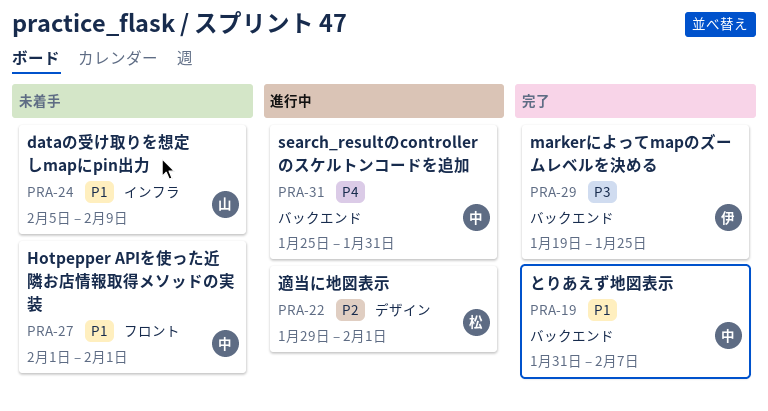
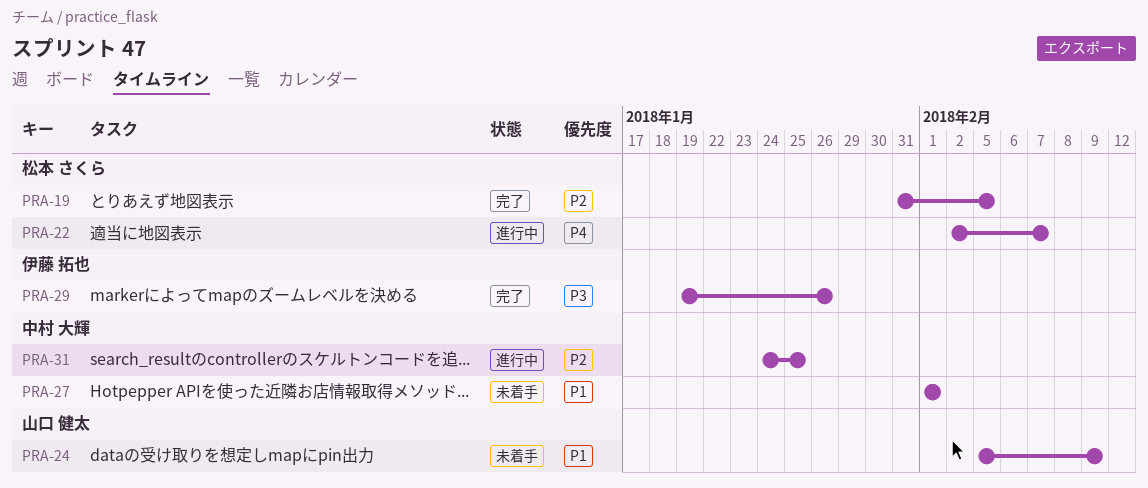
PRA-19, owner: 中村 大輝 -> 松本 さくら
PRA-19, priority: P1 -> P2
PRA-19, due: Feb 7 -> Feb 5
PRA-22, priority: P2 -> P4
PRA-22, start: Jan 29 -> Feb 2
PRA-22, due: Feb 1 -> Feb 7
PRA-29, due: Jan 25 -> Jan 26
PRA-31, priority: P4 -> P2
PRA-31, start: Jan 25 -> Jan 24
PRA-31, due: Jan 31 -> Jan 25

